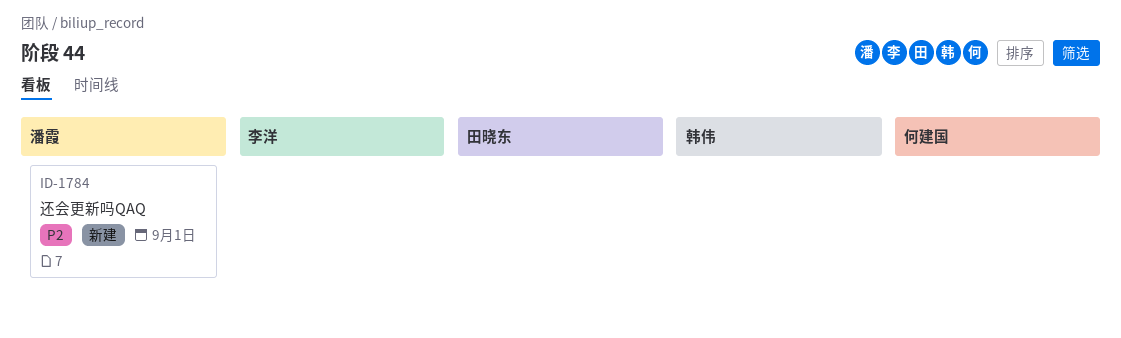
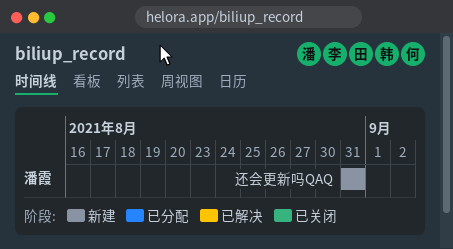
还会更新吗QAQ, due: Sep 1 -> Aug 31

